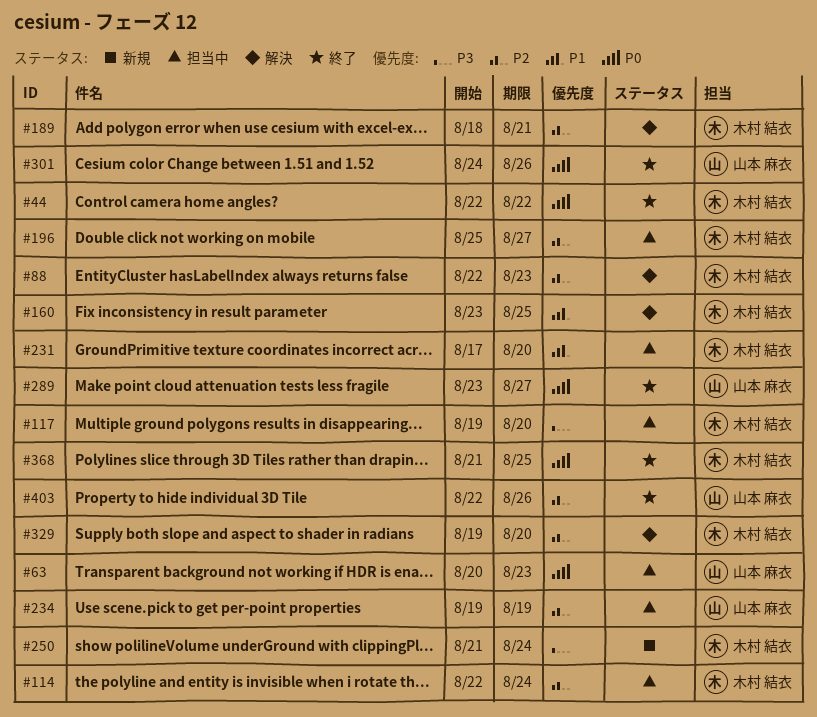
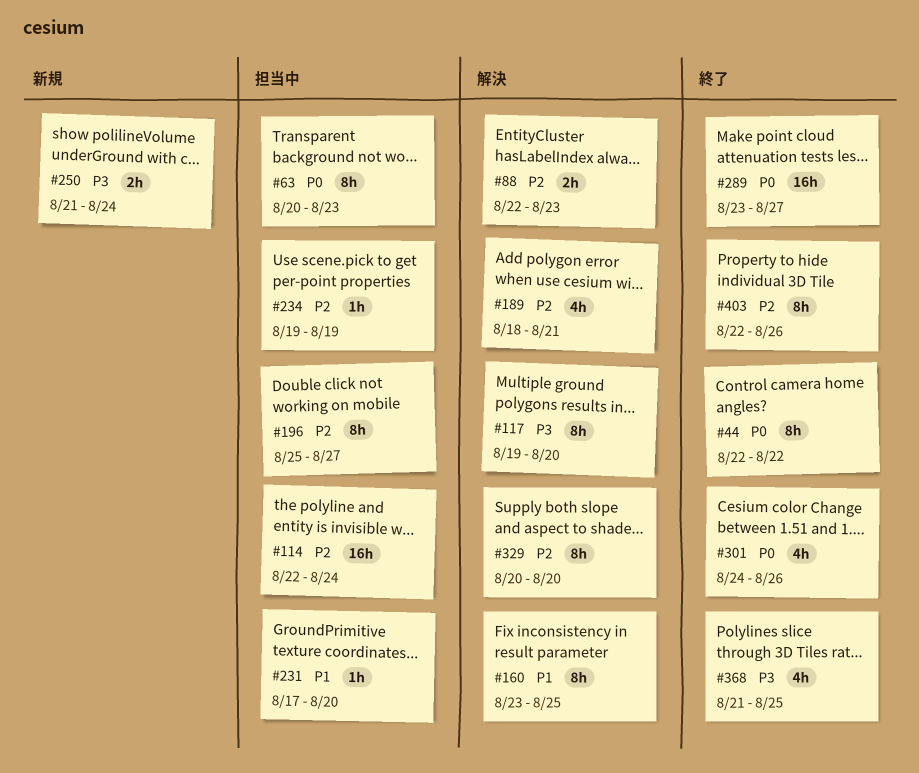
#117, status: 担当中 -> 解決
#329, start: Aug 19 -> Aug 20
#368, priority: P0 -> P3

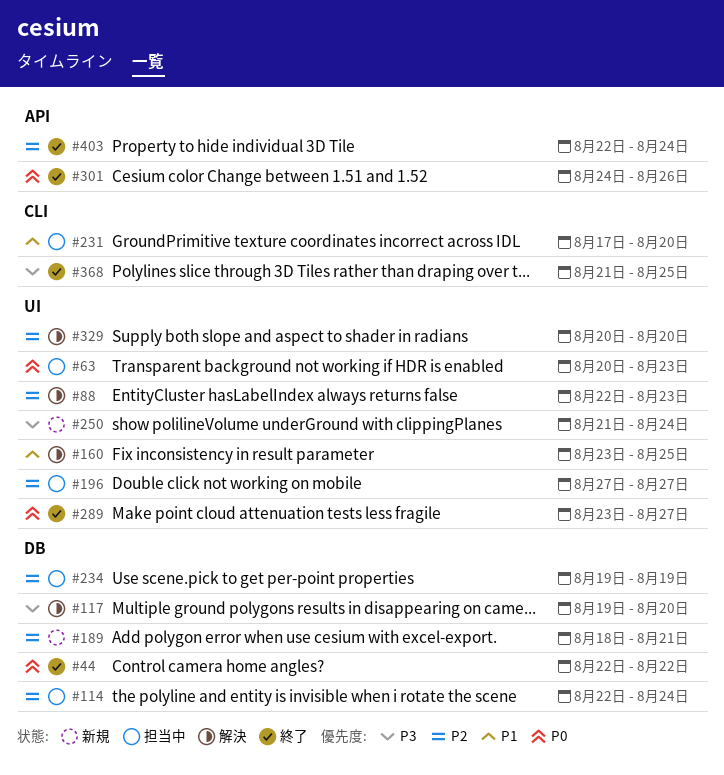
#189, status: 解決 -> 新規
#196, start: Aug 25 -> Aug 27
#403, due: Aug 26 -> Aug 24

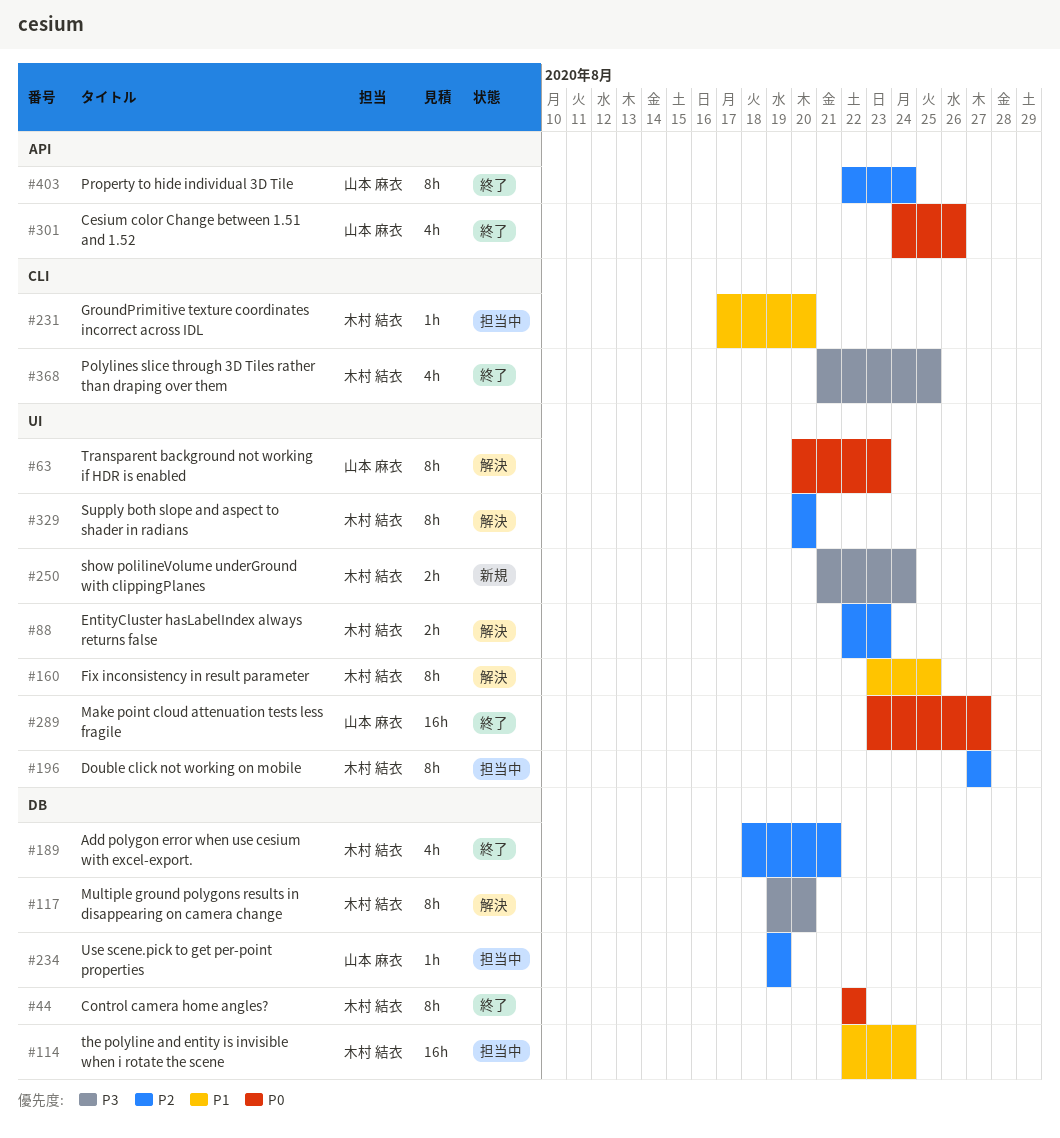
#63, status: 担当中 -> 解決
#114, priority: P2 -> P1
#189, status: 新規 -> 終了

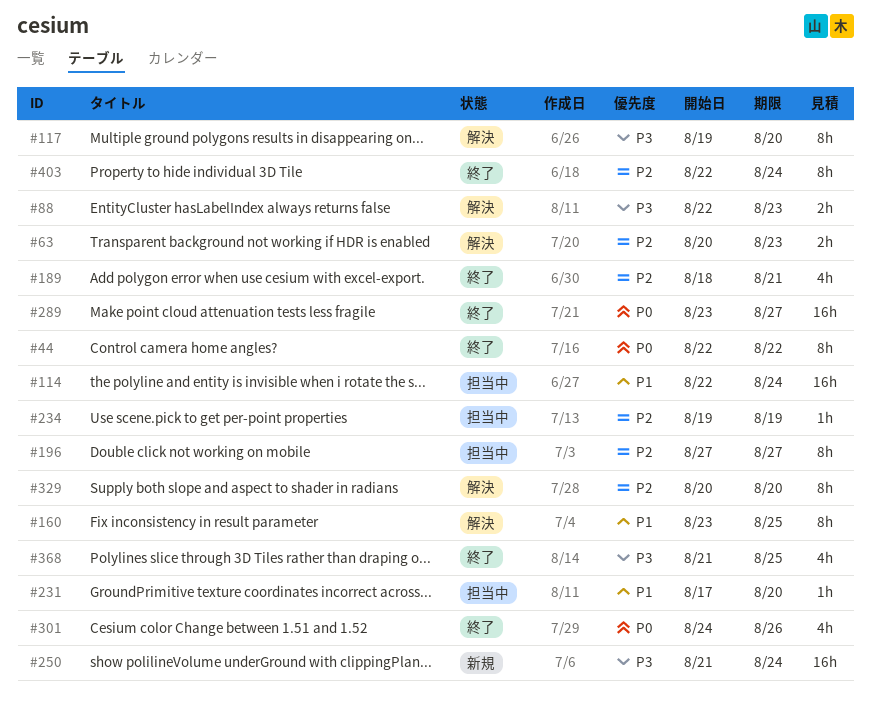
#63, priority: P0 -> P2
#63, estimate: 8h -> 2h
#88, priority: P2 -> P3
#250, estimate: 2h -> 16h

